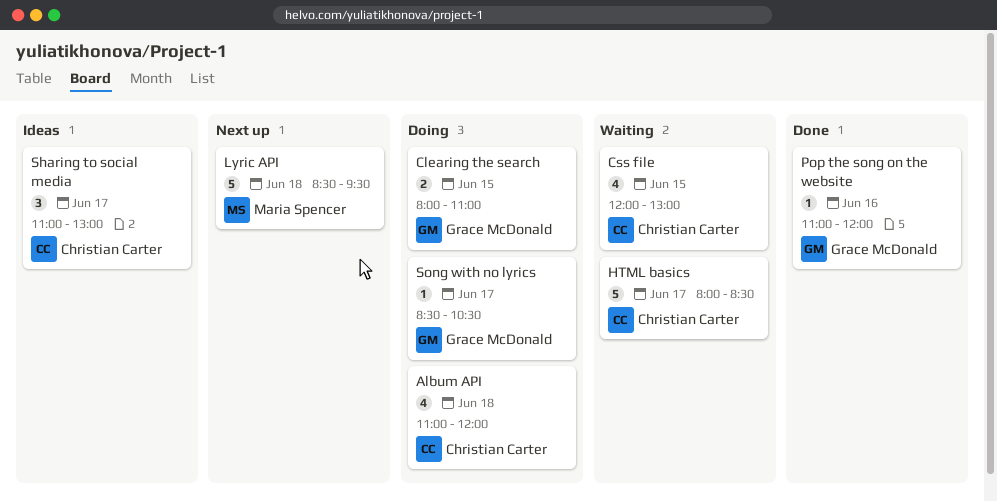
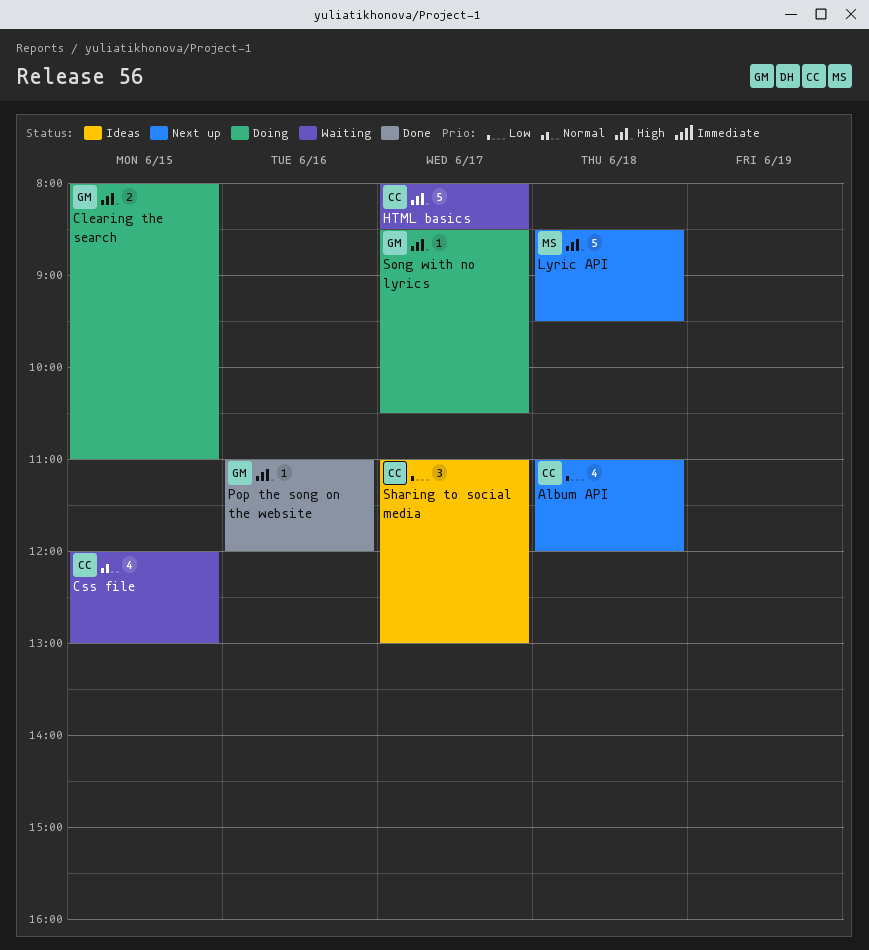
Album API, status: Doing -> Next up

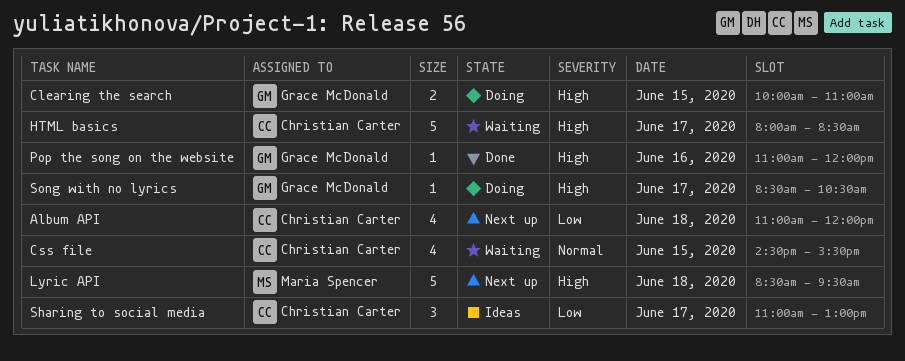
Clearing the search, begins: 08:00 -> 10:00
Css file, begins: 12:00 -> 14:30
Css file, ends: 13:00 -> 15:30

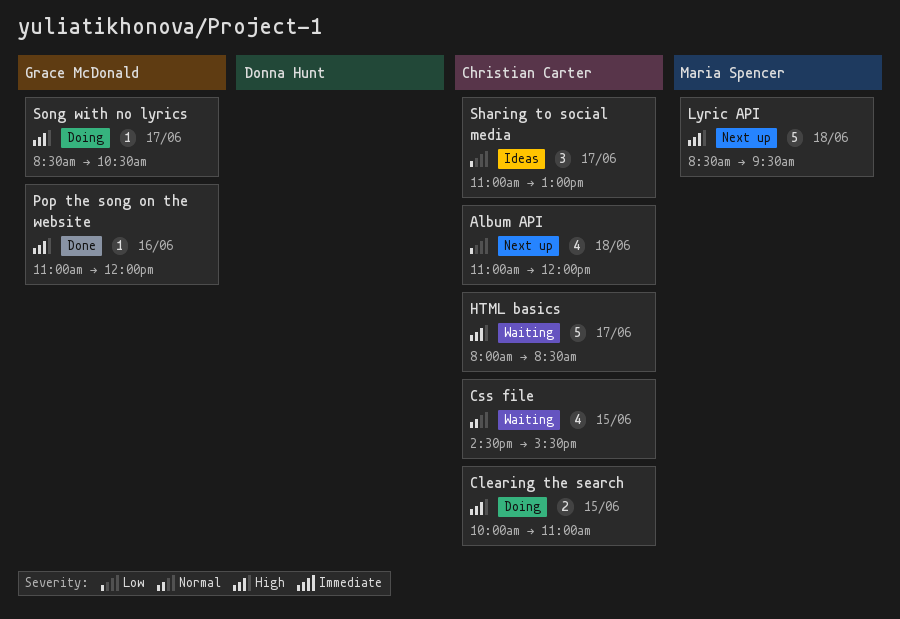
Clearing the search, owner: Grace McDonald -> Christian Carter

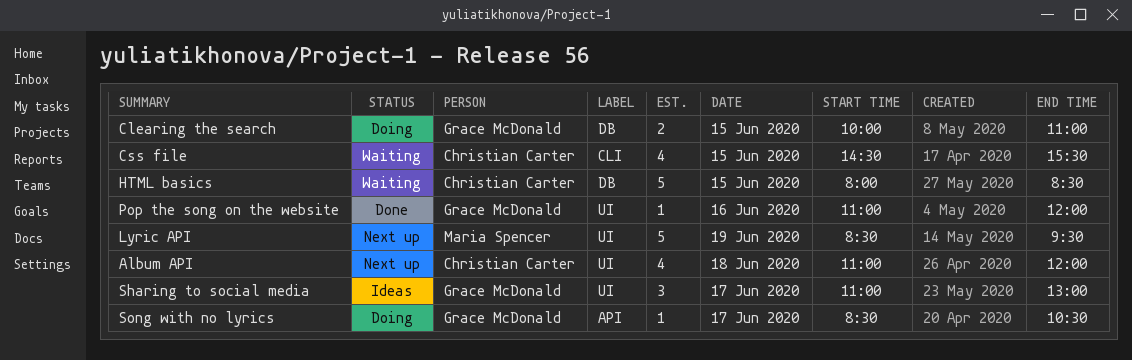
Clearing the search, owner: Christian Carter -> Grace McDonald
HTML basics, day: Jun 17 -> Jun 15
Lyric API, day: Jun 18 -> Jun 19
Sharing to social media, owner: Christian Carter -> Grace McDonald

